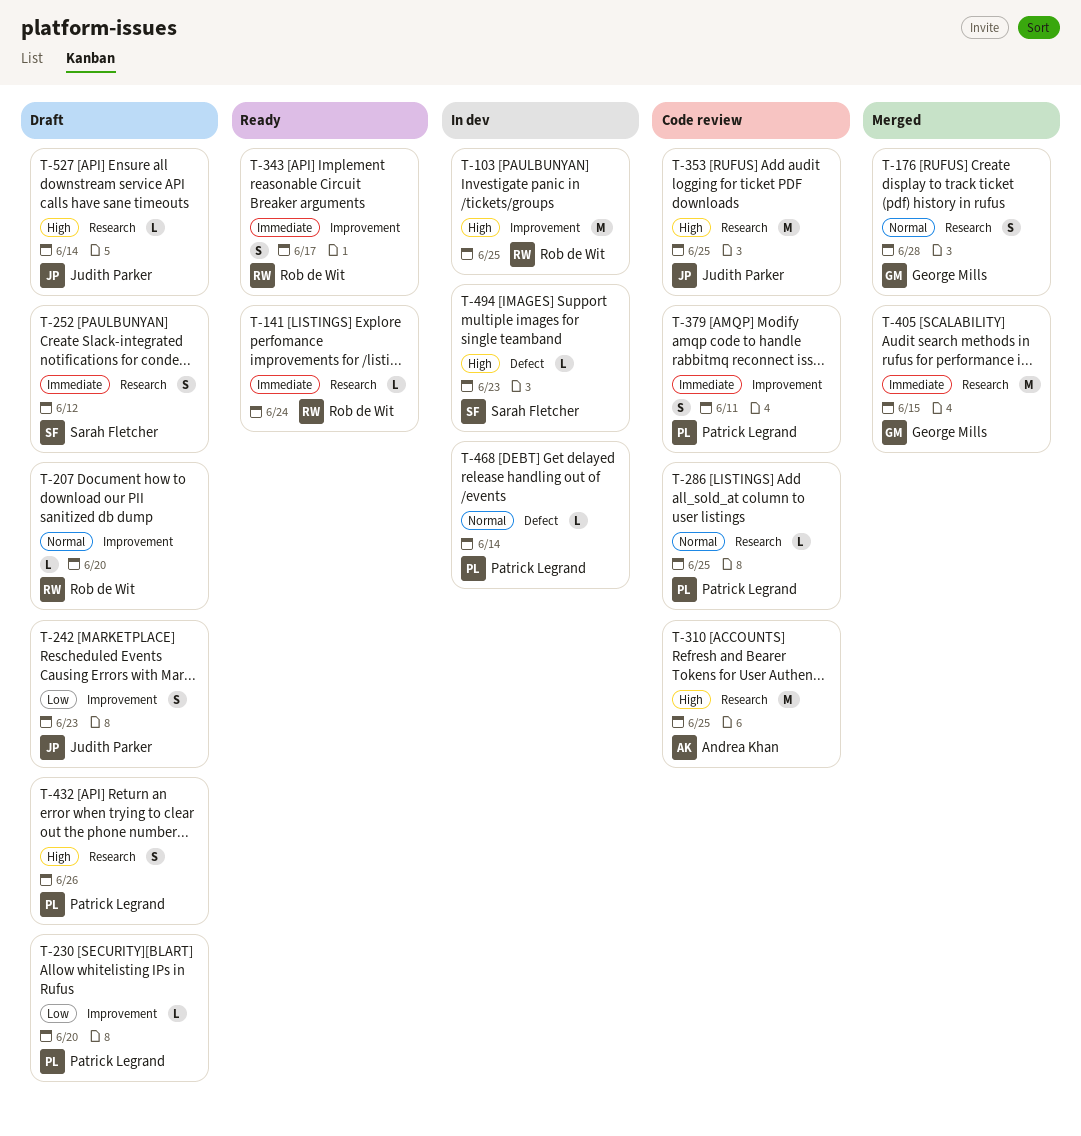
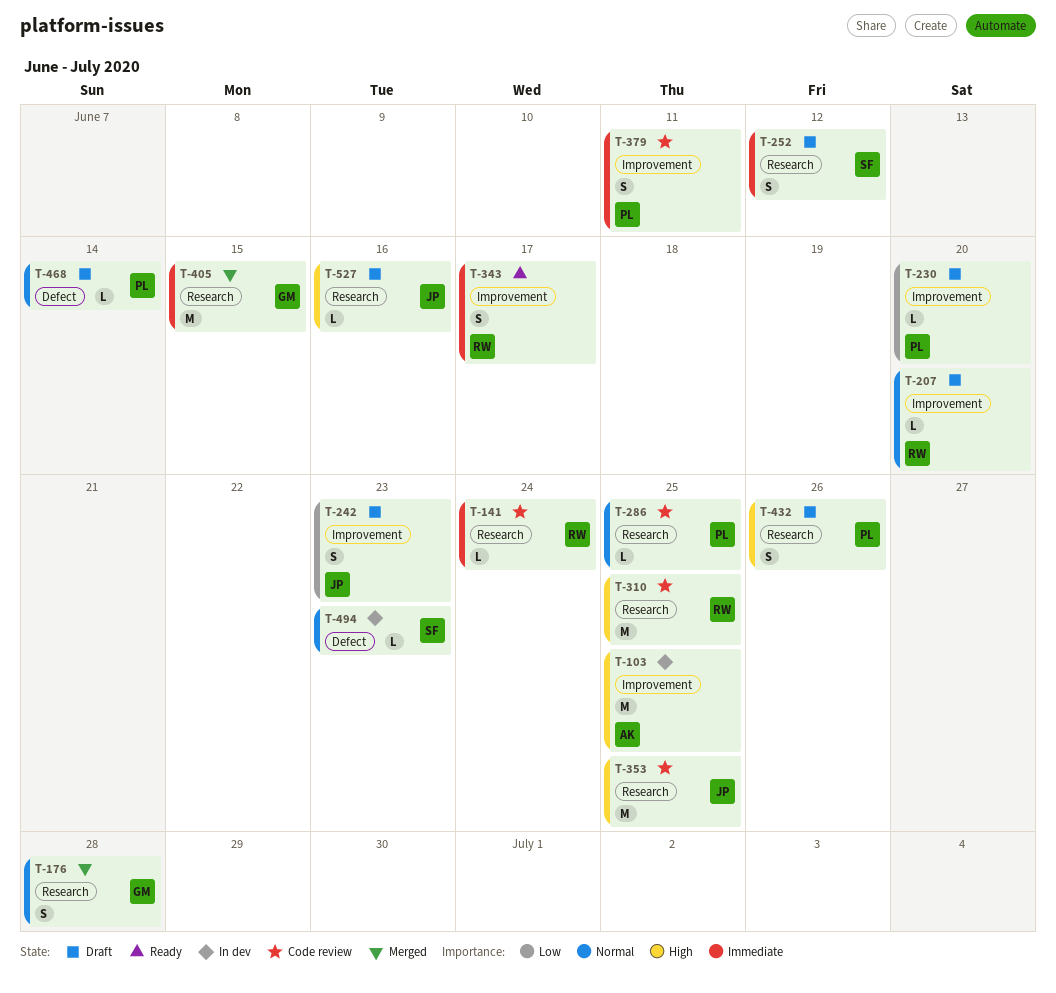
T-103, owner: Rob de Wit -> Andrea Khan
T-141, status: Ready -> Code review
T-310, owner: Andrea Khan -> Rob de Wit
T-468, status: In dev -> Draft
T-494, priority: High -> Normal
T-527, due: Jun 14 -> Jun 16

